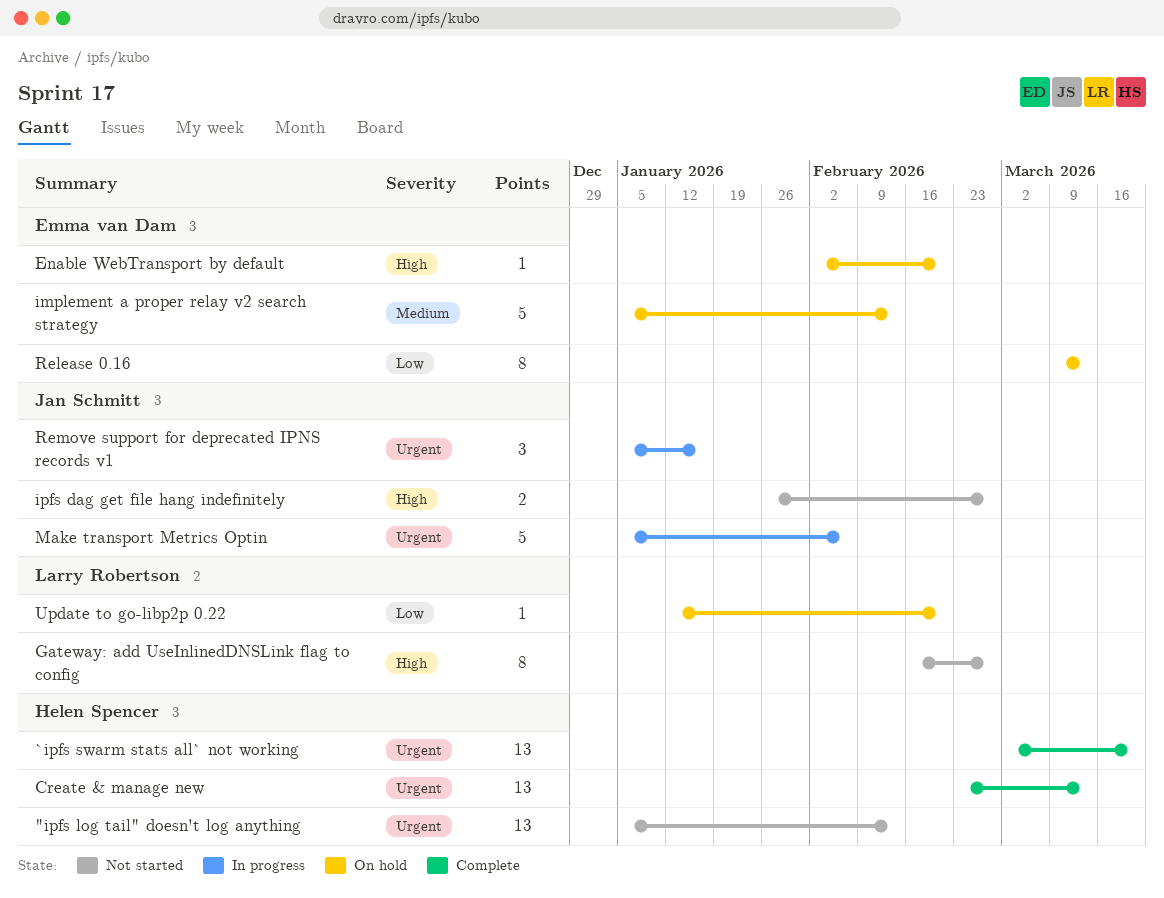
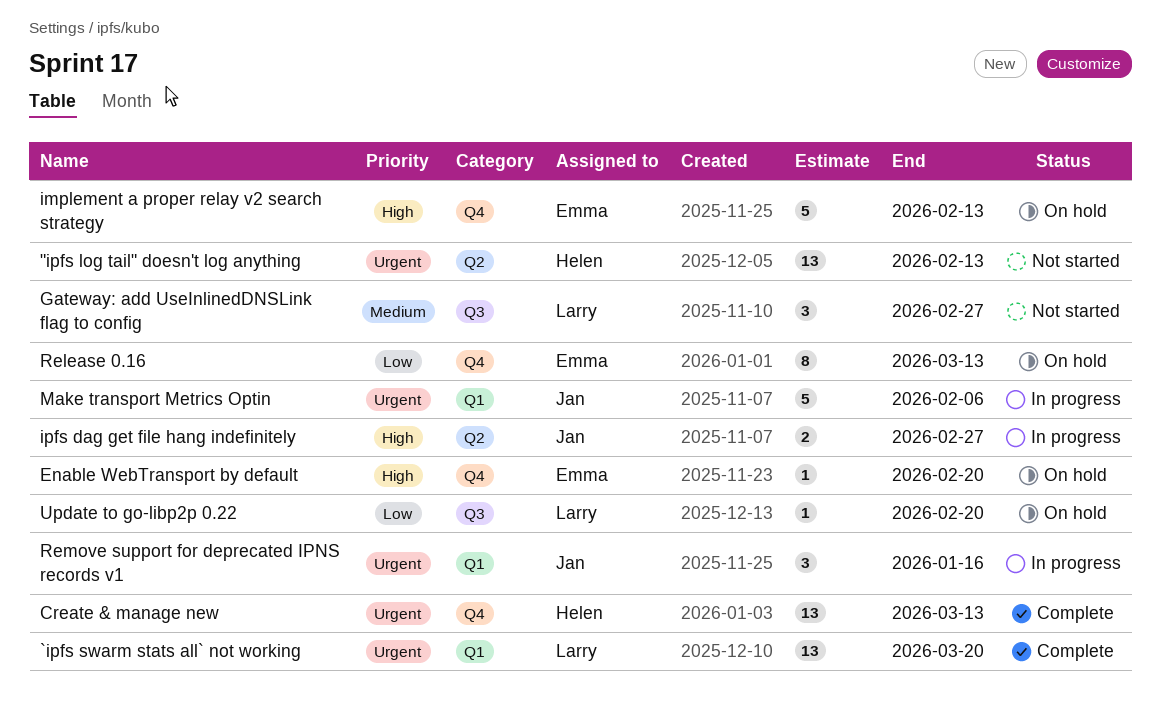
`ipfs swarm stats all` not working, owner: Helen Spencer -> Larry Robertson
Gateway: add UseInlinedDNSLink flag to config, priority: High -> Medium
Gateway: add UseInlinedDNSLink flag to config, estimate: 8 -> 3
implement a proper relay v2 search strategy, priority: Medium -> High
ipfs dag get file hang indefinitely, status: Not started -> In progress

